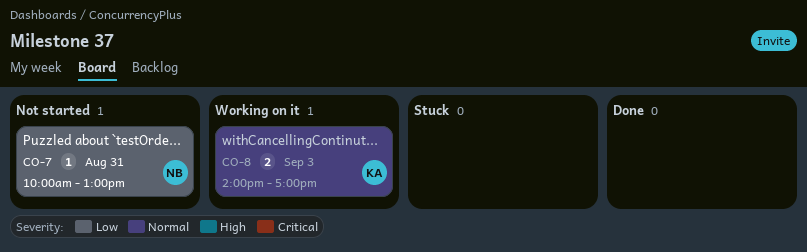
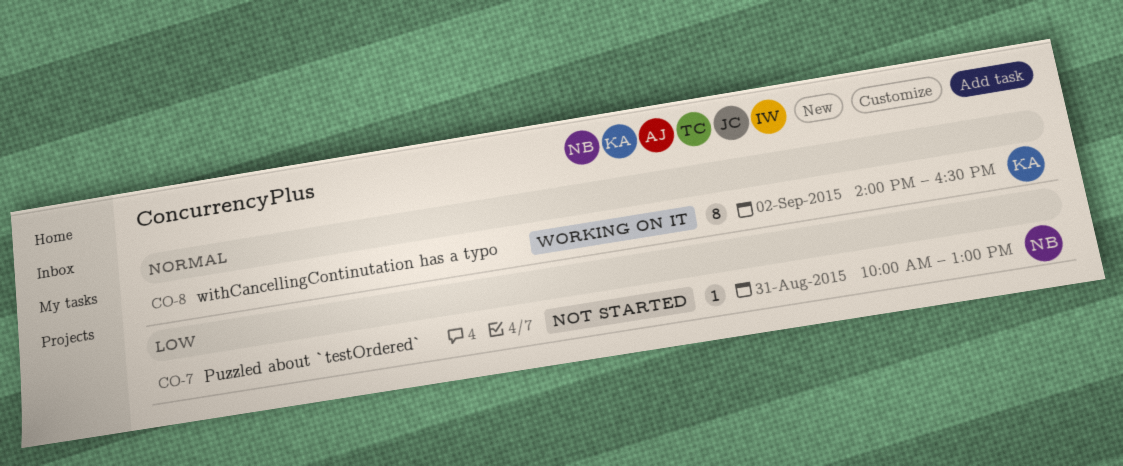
CO-8, estimate: 2 -> 8
CO-8, day: Sep 3 -> Sep 2
CO-8, ends: 17:00 -> 16:30

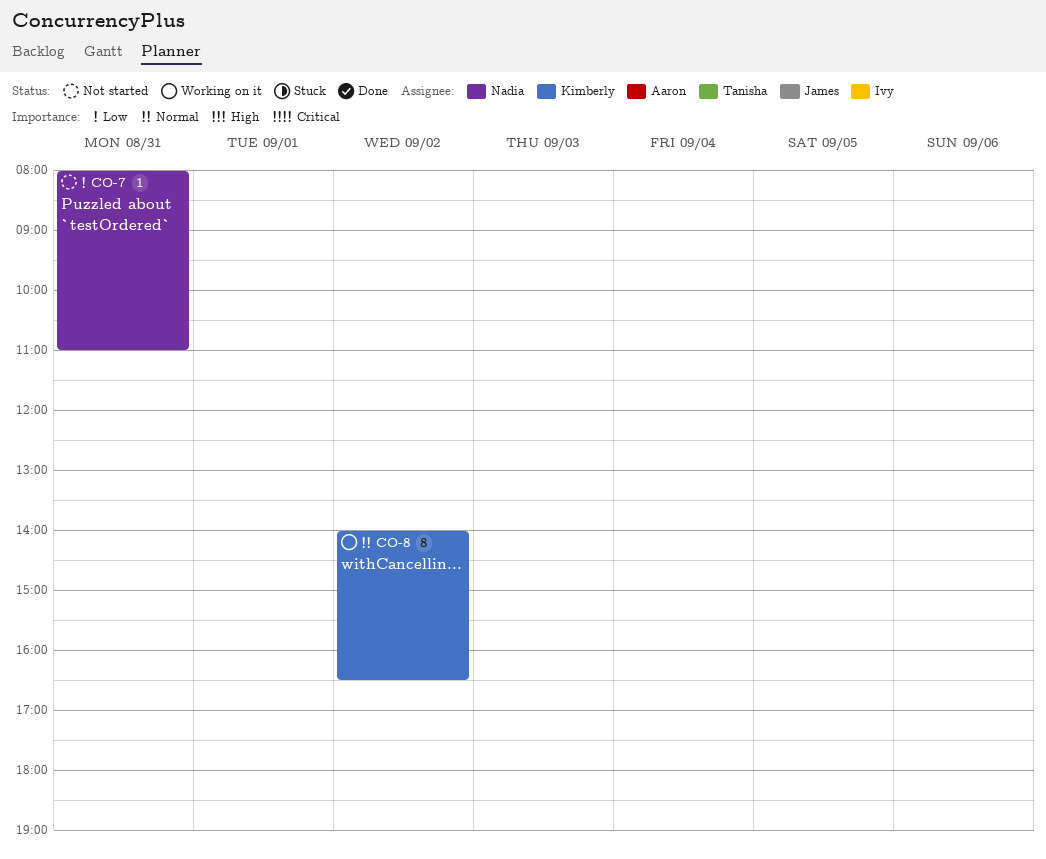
CO-7, begins: 10:00 -> 08:00
CO-7, ends: 13:00 -> 11:00

